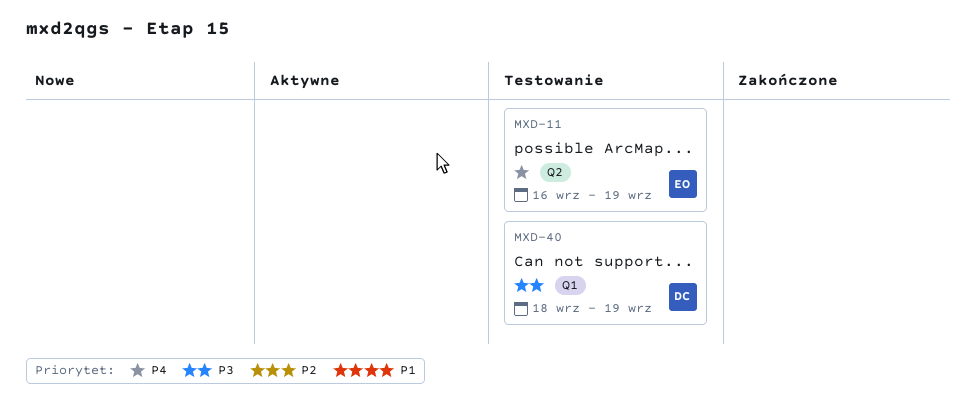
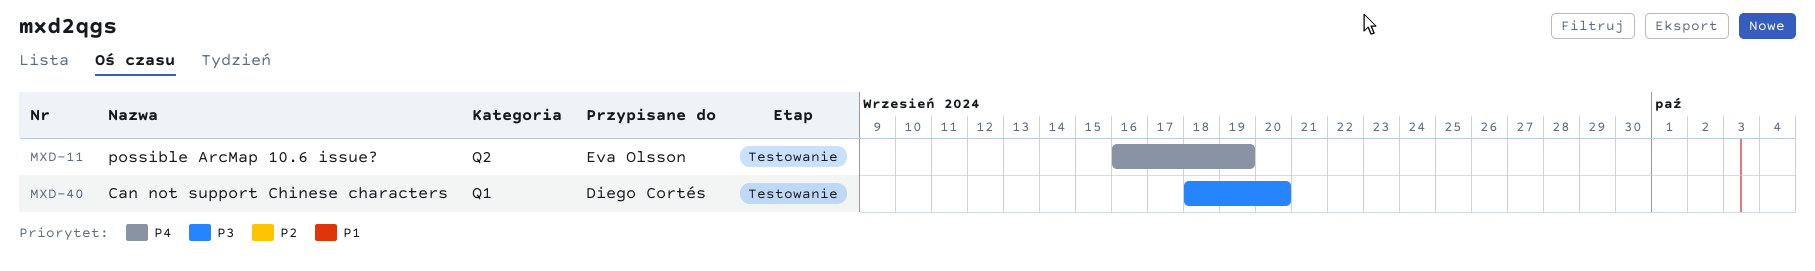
MXD-40, due: Sep 19 -> Sep 20

